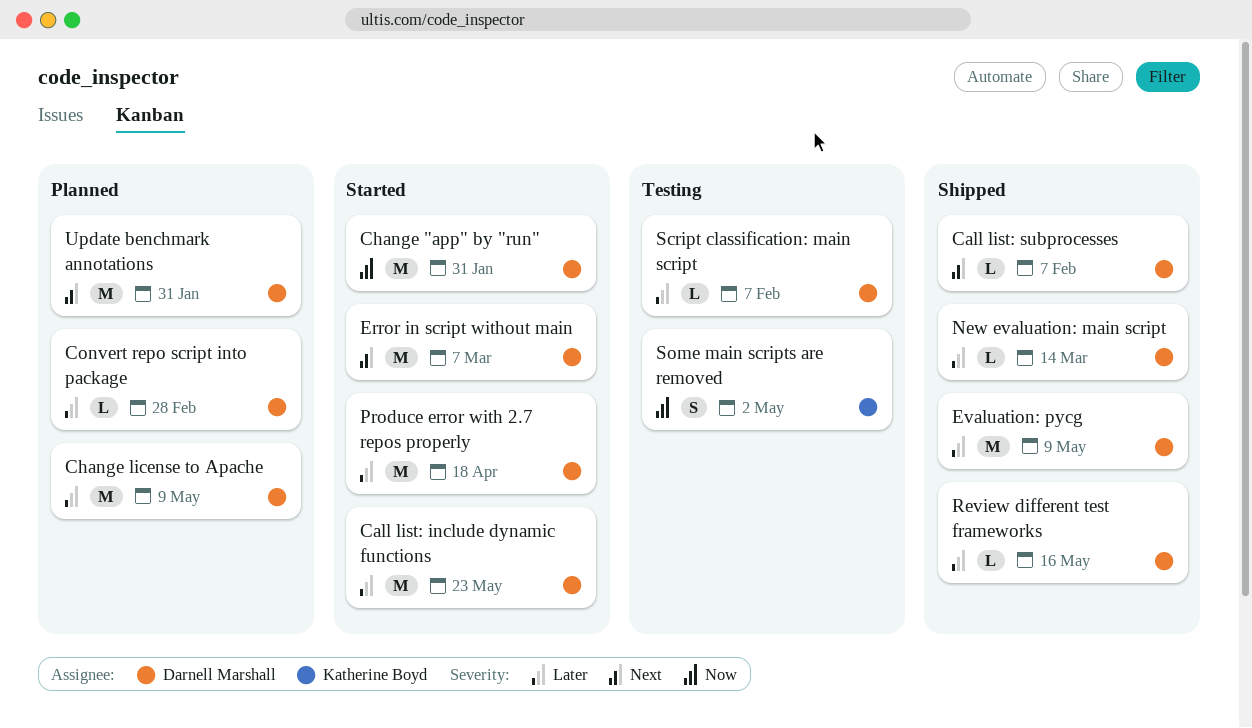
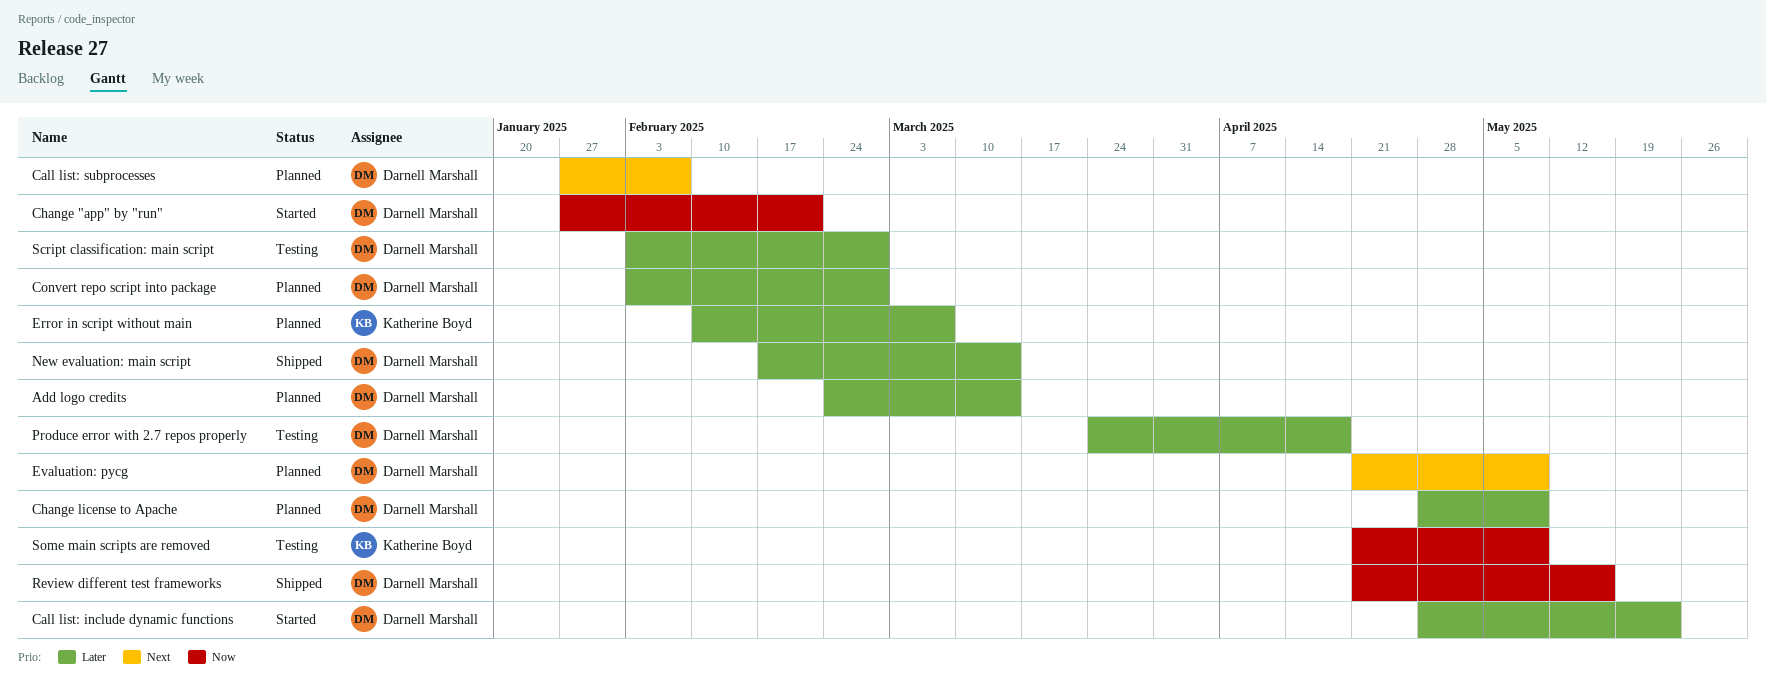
Add logo credits: none -> present
Call list: subprocesses, status: Shipped -> Planned
Change "app" by "run", due: Jan 31 -> Feb 21
Error in script without main, status: Started -> Planned
Error in script without main, owner: Darnell Marshall -> Katherine Boyd
Error in script without main, priority: Next -> Later
Evaluation: pycg, status: Shipped -> Planned
Evaluation: pycg, priority: Later -> Next
Produce error with 2.7 repos properly, status: Started -> Testing
Review different test frameworks, priority: Later -> Now
Script classification: main script, due: Feb 7 -> Feb 28
Some main scripts are removed, due: May 2 -> May 9
Update benchmark annotations: present -> none

